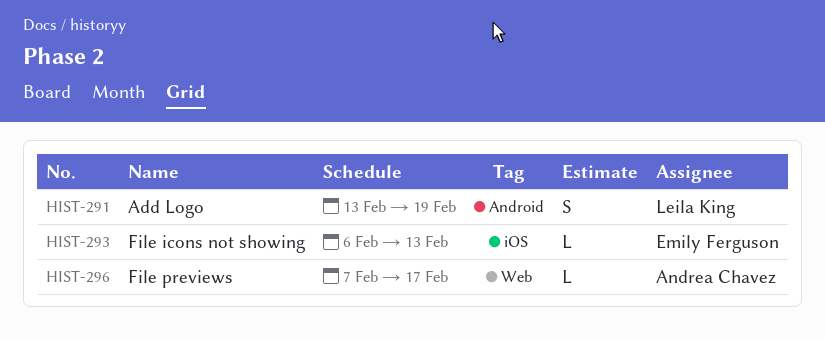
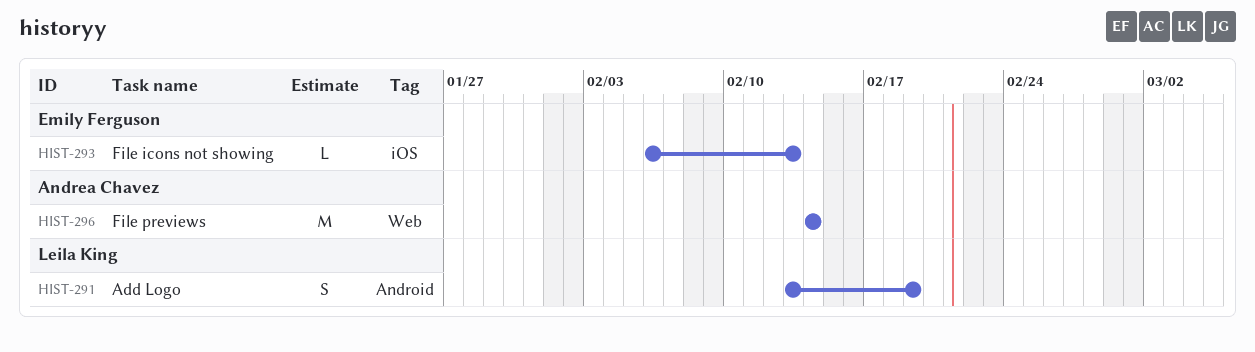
HIST-296, estimate: L -> M
HIST-296, start: Feb 7 -> Feb 14
HIST-296, due: Feb 17 -> Feb 14

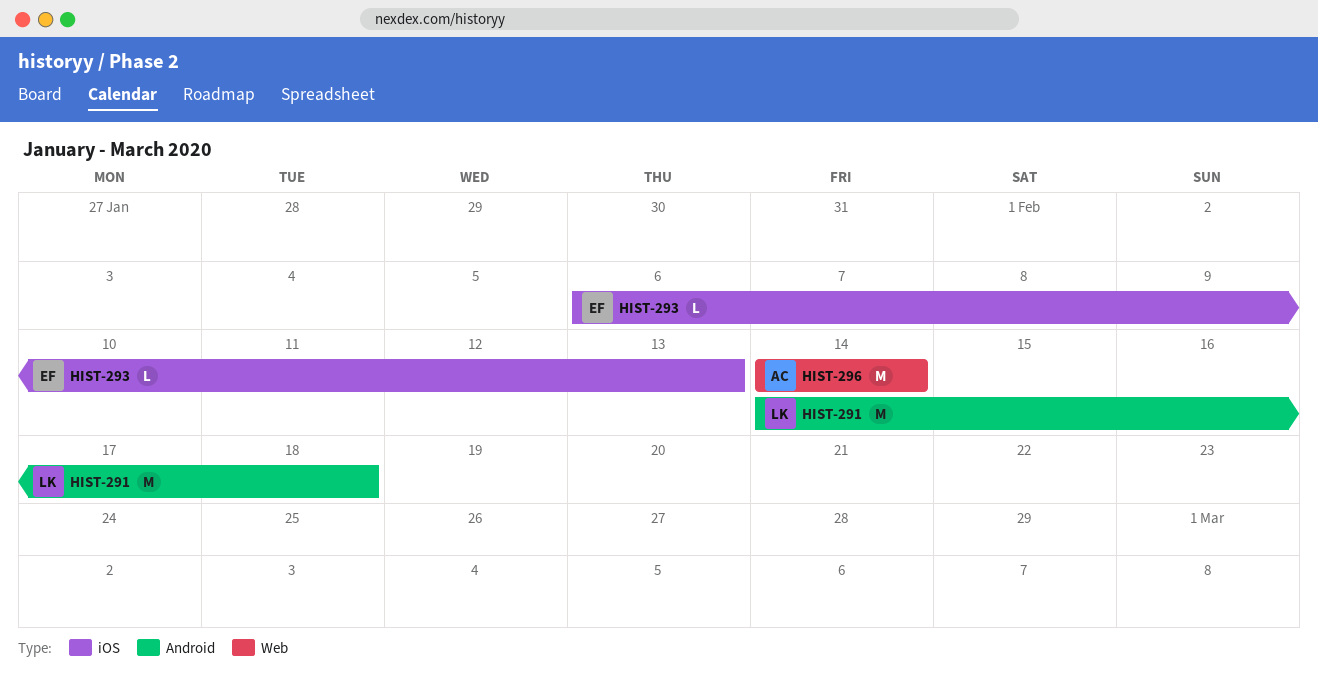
HIST-291, estimate: S -> M
HIST-291, start: Feb 13 -> Feb 14
HIST-291, due: Feb 19 -> Feb 18

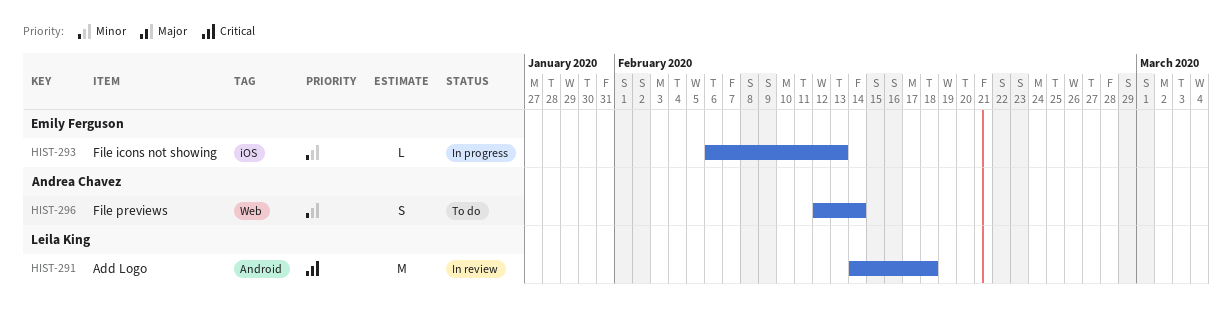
HIST-296, estimate: M -> S
HIST-296, start: Feb 14 -> Feb 12

